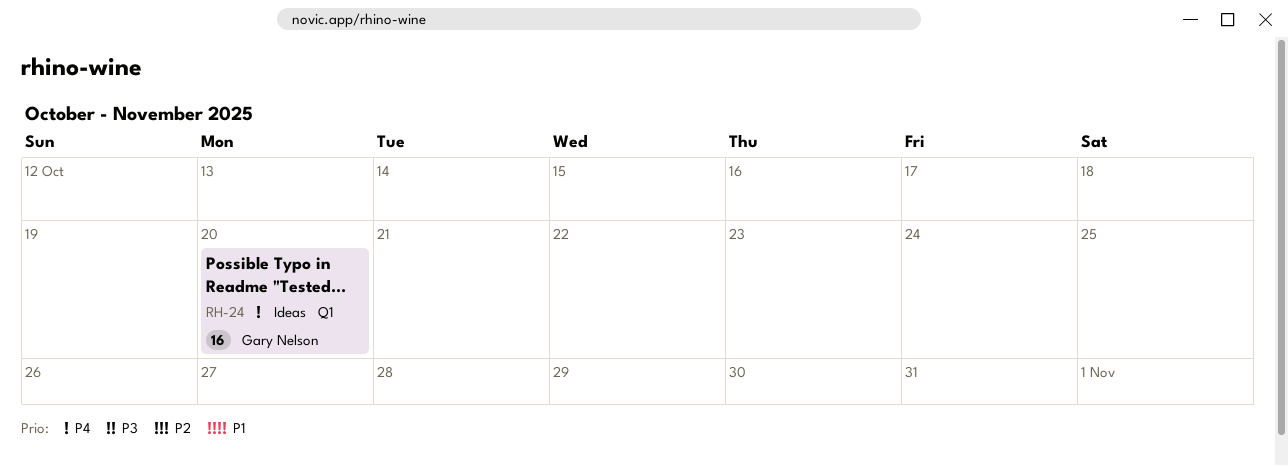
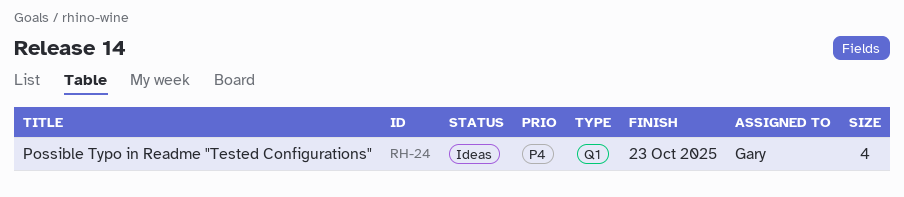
RH-24, estimate: 16 -> 4
RH-24, due: Oct 20 -> Oct 23

